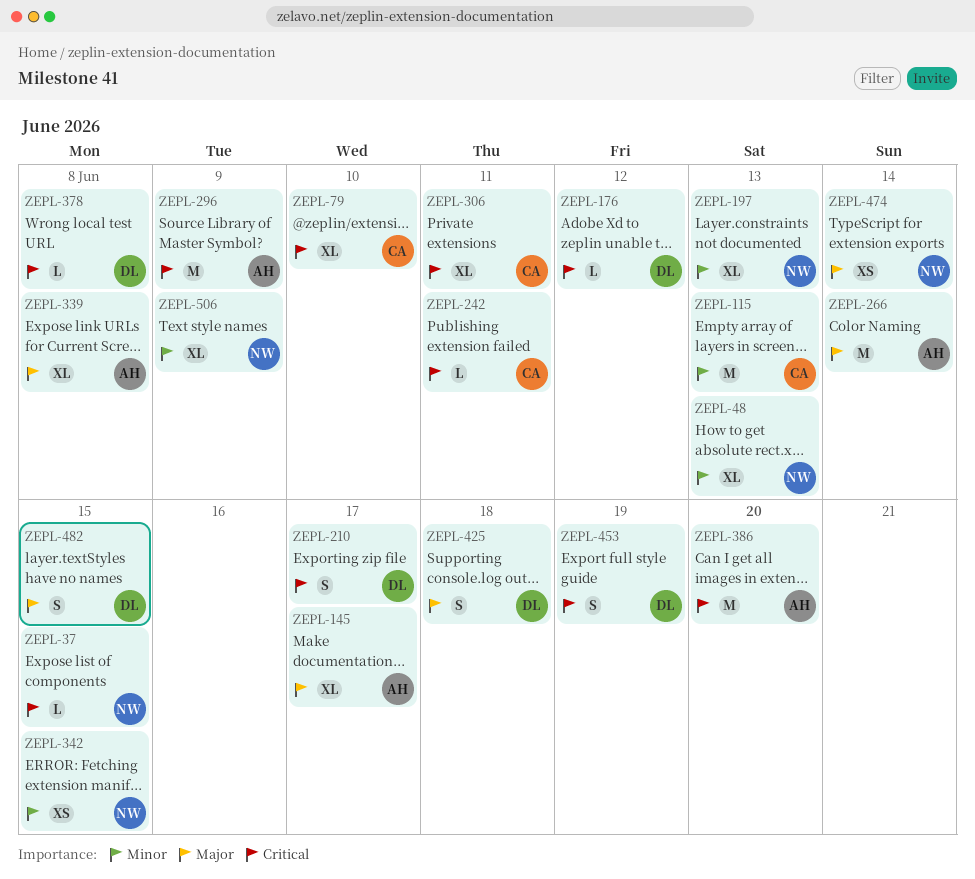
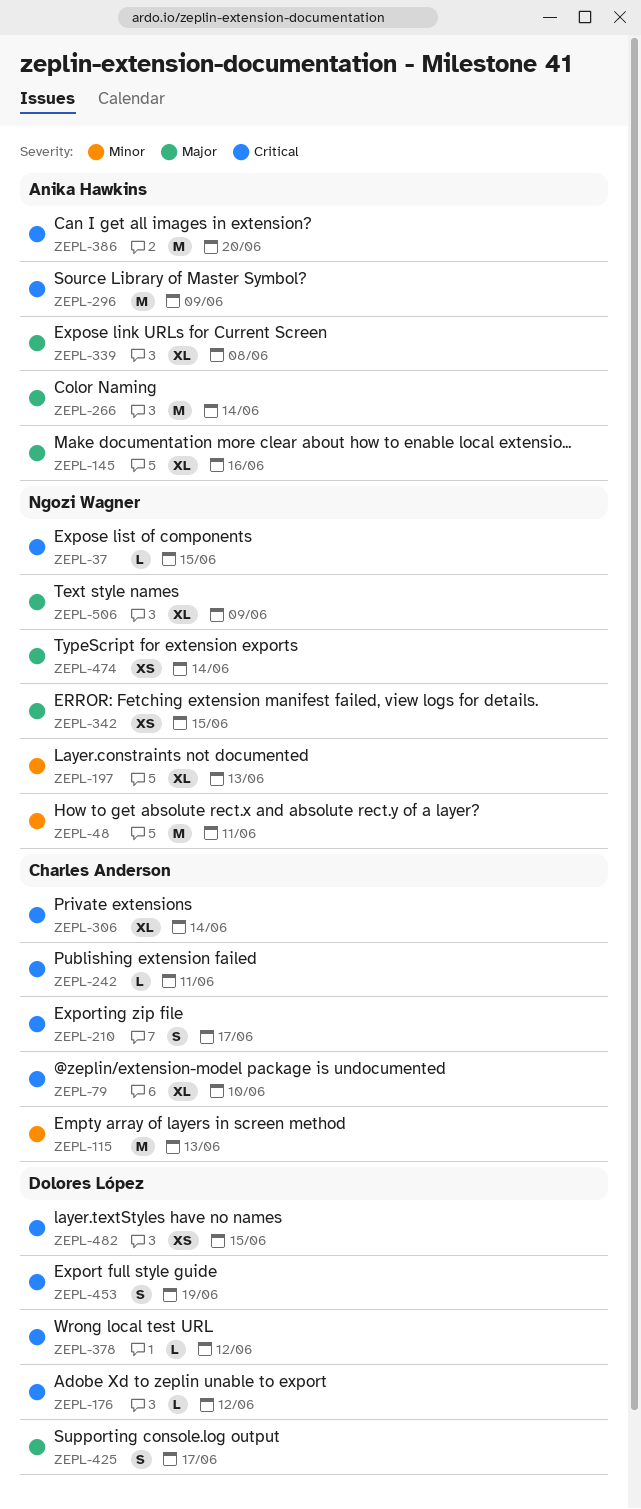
ZEPL-48, estimate: XL -> M
ZEPL-48, due: Jun 13 -> Jun 11
ZEPL-145, due: Jun 17 -> Jun 16
ZEPL-210, owner: Dolores López -> Charles Anderson
ZEPL-306, due: Jun 11 -> Jun 14
ZEPL-342, priority: Minor -> Major
ZEPL-378, due: Jun 8 -> Jun 12
ZEPL-425, due: Jun 18 -> Jun 17
ZEPL-482, priority: Major -> Critical
ZEPL-482, estimate: S -> XS
ZEPL-506, priority: Minor -> Major

